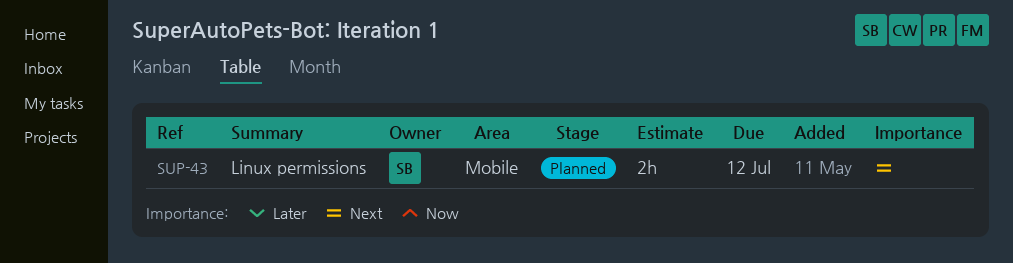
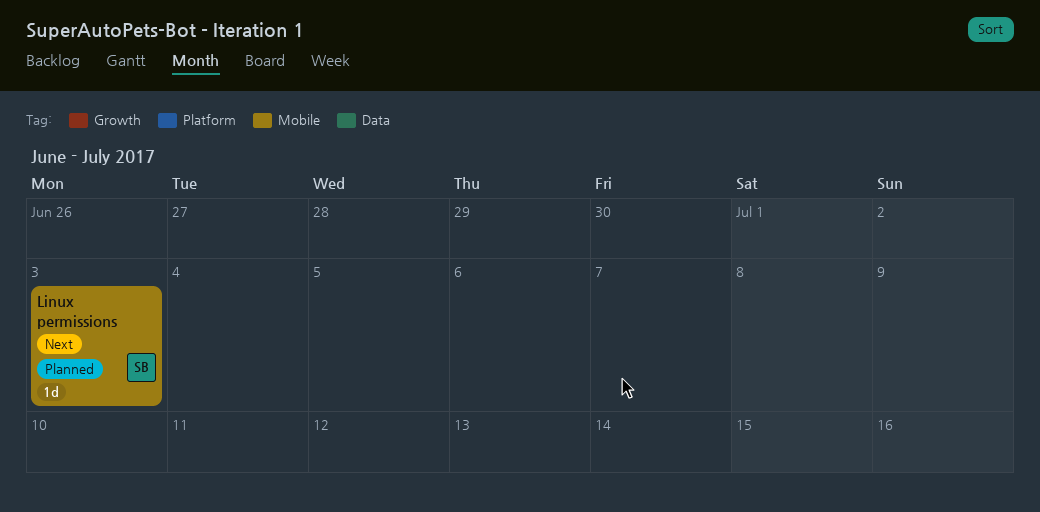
Linux permissions, estimate: 2h -> 1d
Linux permissions, due: Jul 12 -> Jul 3

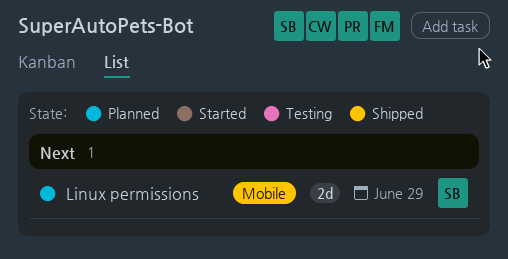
Linux permissions, estimate: 1d -> 2d
Linux permissions, due: Jul 3 -> Jun 29

